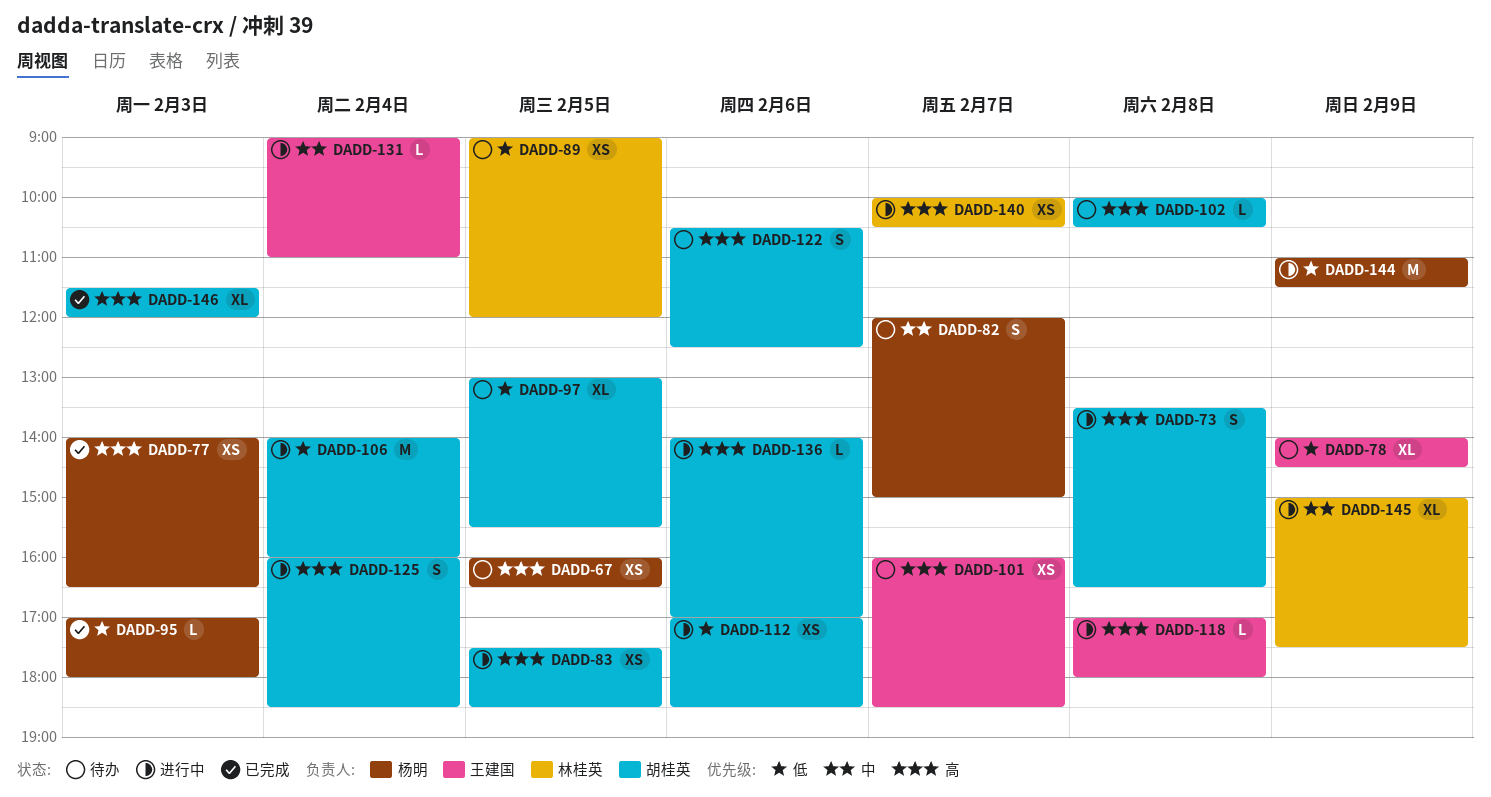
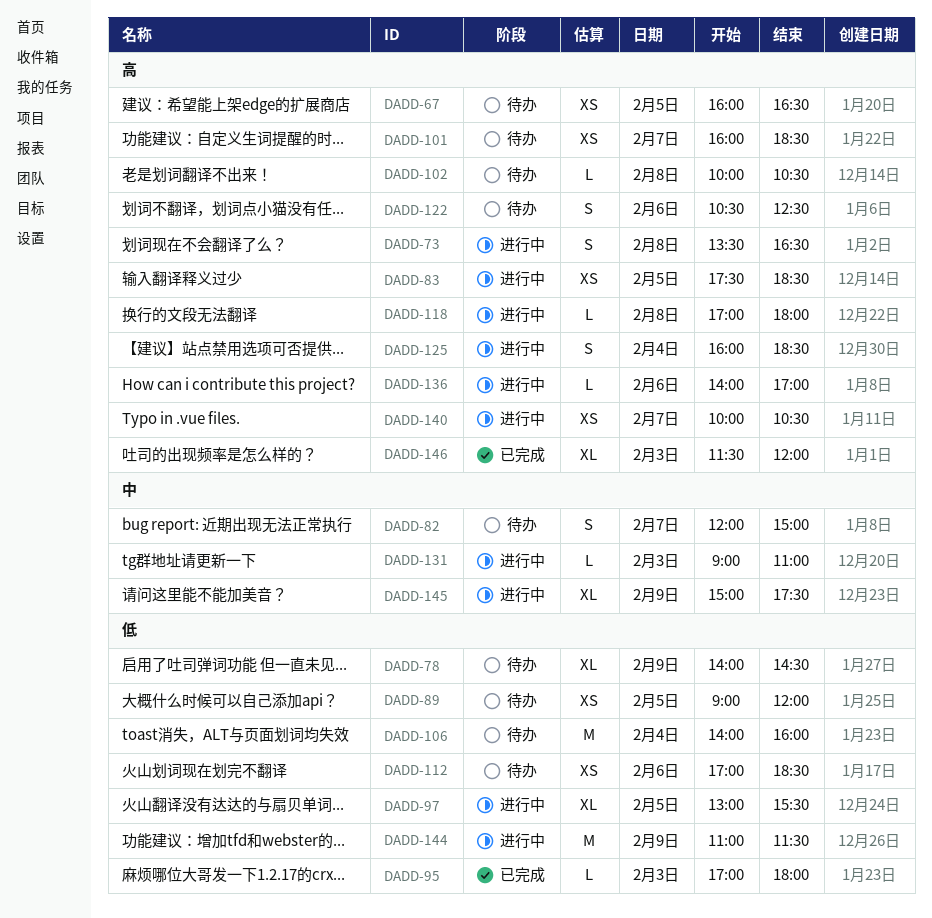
DADD-77: present -> none
DADD-97, status: 待办 -> 进行中
DADD-106, status: 进行中 -> 待办
DADD-112, status: 进行中 -> 待办
DADD-131, day: Feb 4 -> Feb 3

